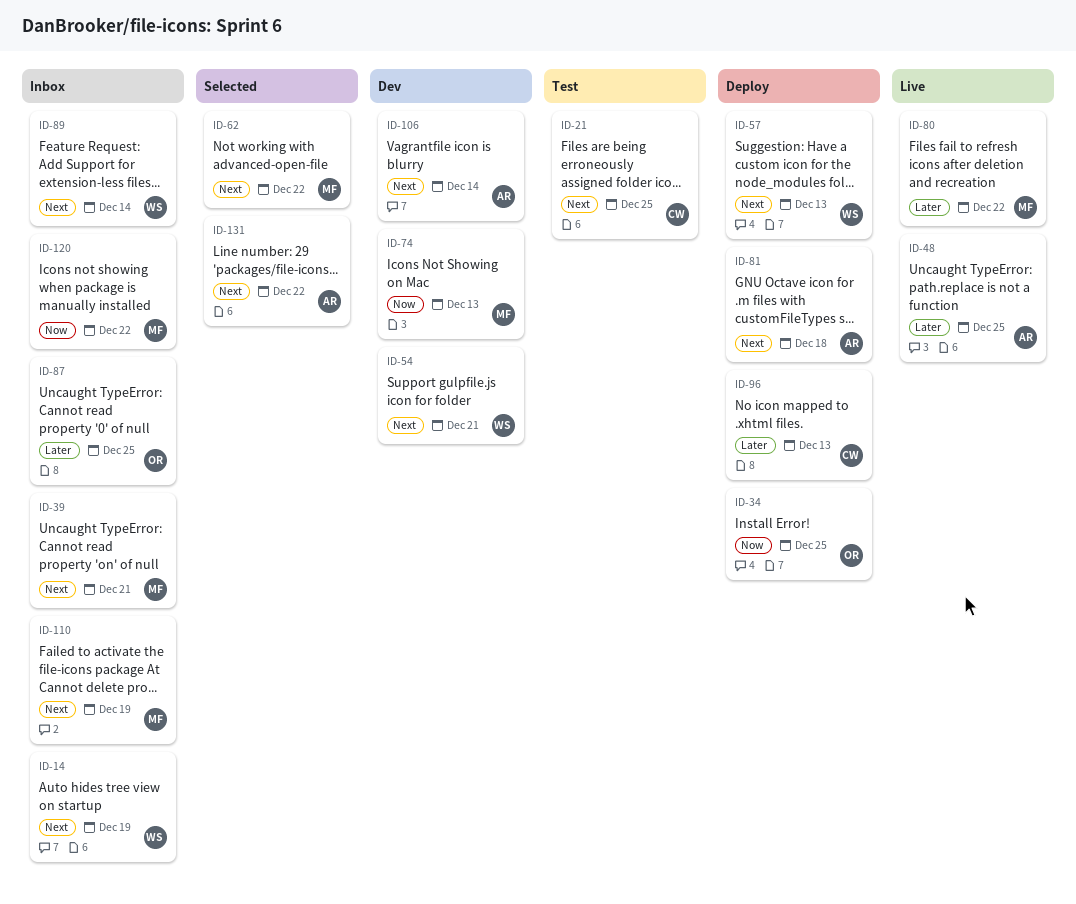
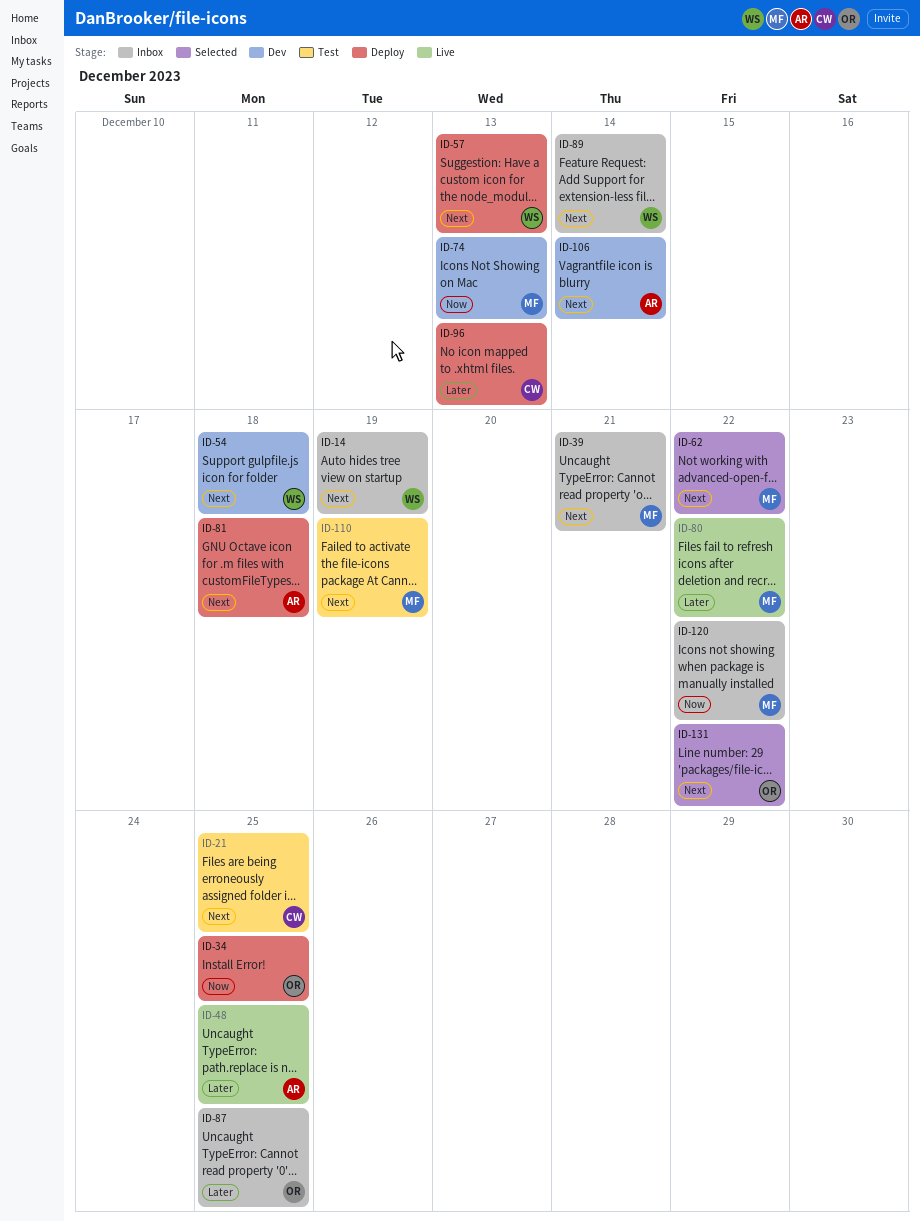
ID-54, due: Dec 21 -> Dec 18
ID-110, status: Inbox -> Test
ID-131, owner: AR -> OR

